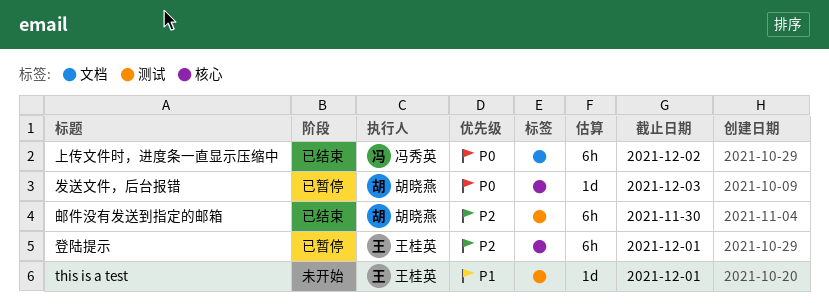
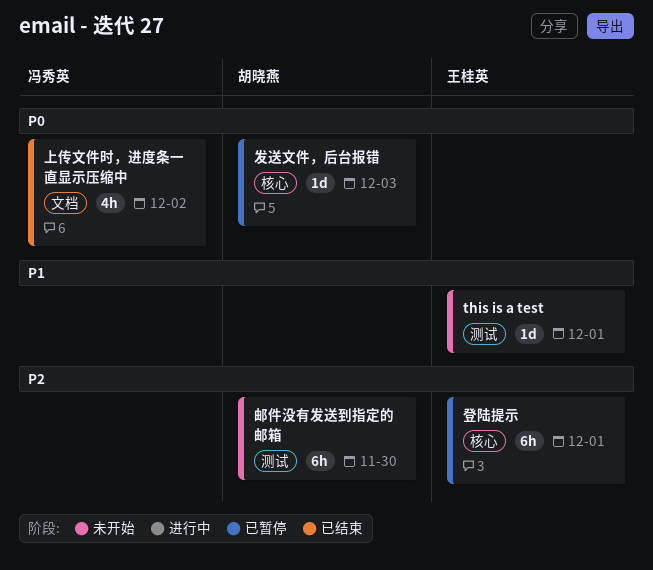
上传文件时，进度条一直显示压缩中, estimate: 6h -> 4h
邮件没有发送到指定的邮箱, status: 已结束 -> 未开始

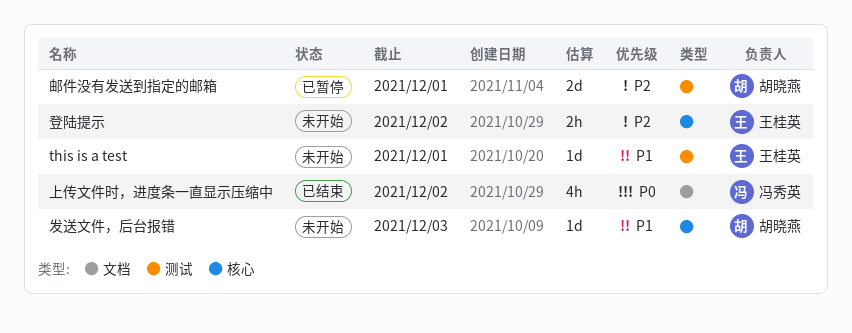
发送文件，后台报错, status: 已暂停 -> 未开始
发送文件，后台报错, priority: P0 -> P1
登陆提示, status: 已暂停 -> 未开始
登陆提示, estimate: 6h -> 2h
登陆提示, due: Dec 1 -> Dec 2
邮件没有发送到指定的邮箱, status: 未开始 -> 已暂停
邮件没有发送到指定的邮箱, estimate: 6h -> 2d
邮件没有发送到指定的邮箱, due: Nov 30 -> Dec 1

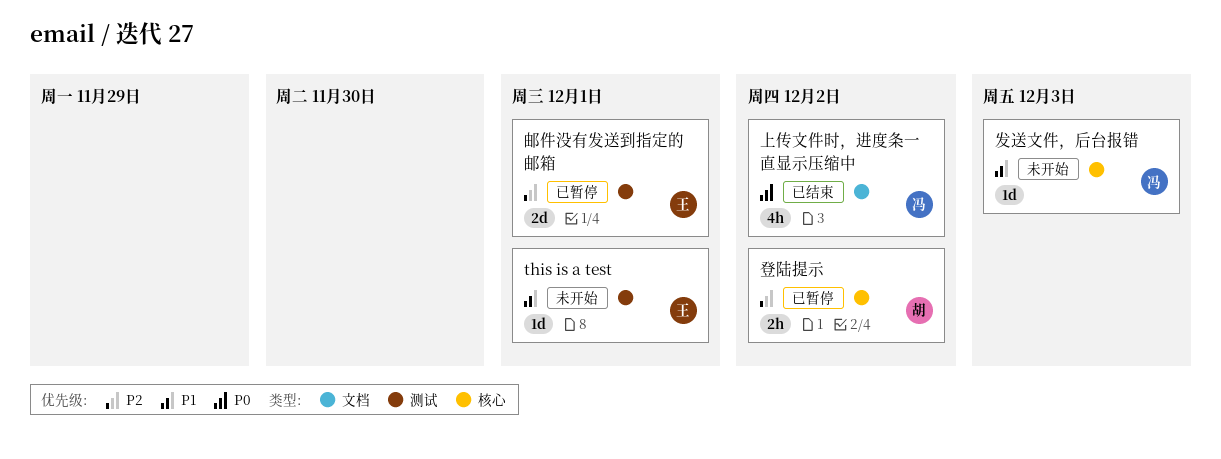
发送文件，后台报错, owner: 胡晓燕 -> 冯秀英
登陆提示, status: 未开始 -> 已暂停
登陆提示, owner: 王桂英 -> 胡晓燕
邮件没有发送到指定的邮箱, owner: 胡晓燕 -> 王桂英

